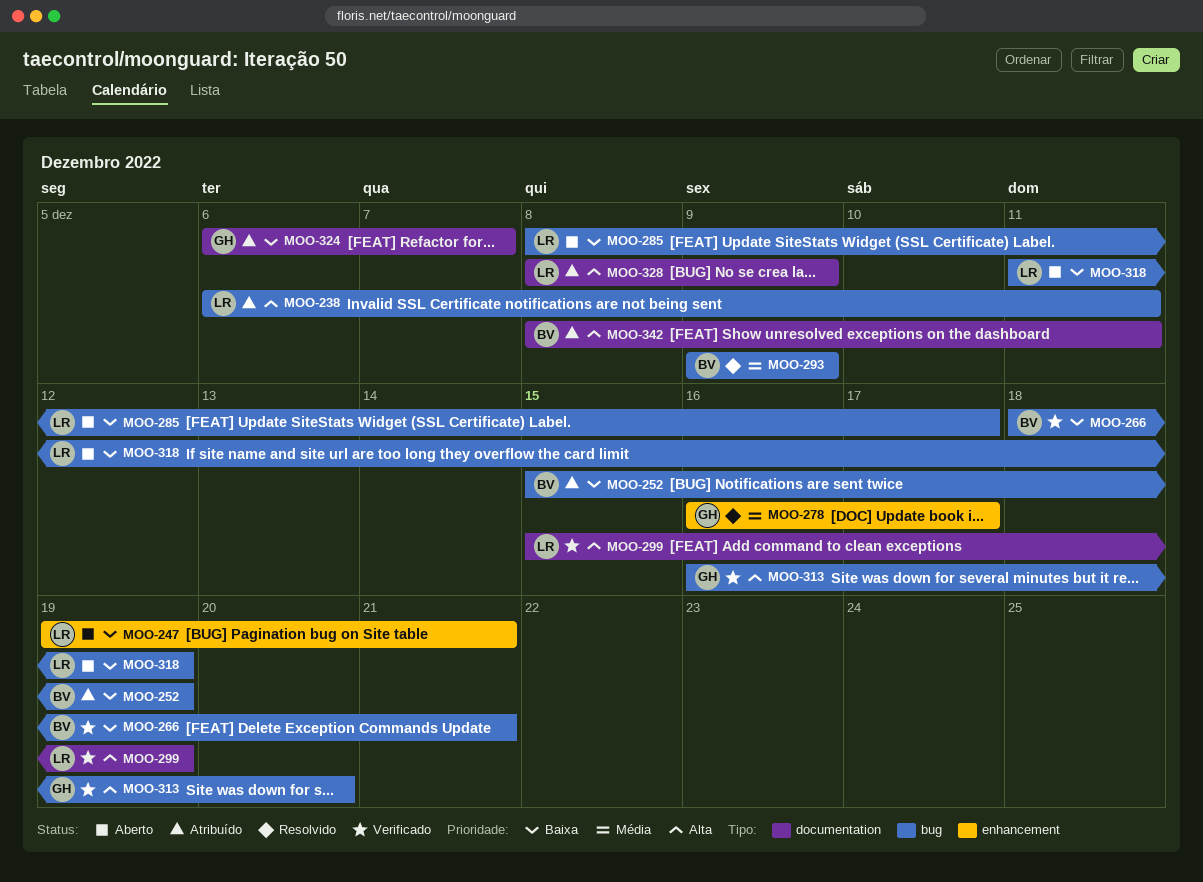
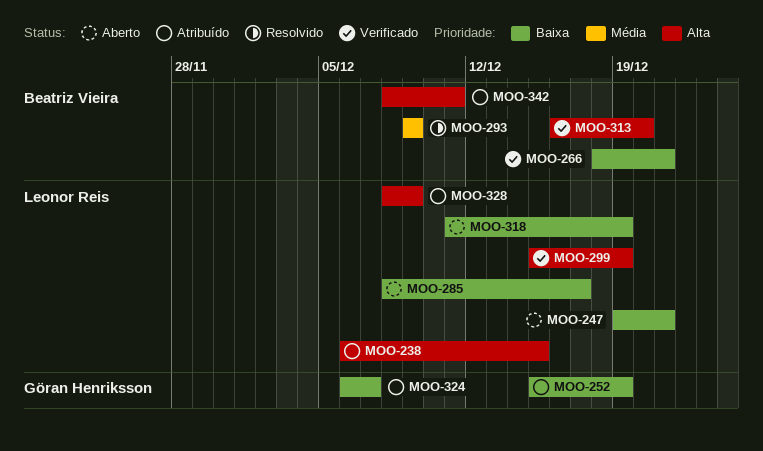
MOO-238, due: Dec 11 -> Dec 15
MOO-252, owner: Beatriz Vieira -> Göran Henriksson
MOO-278: present -> none
MOO-313, owner: Göran Henriksson -> Beatriz Vieira

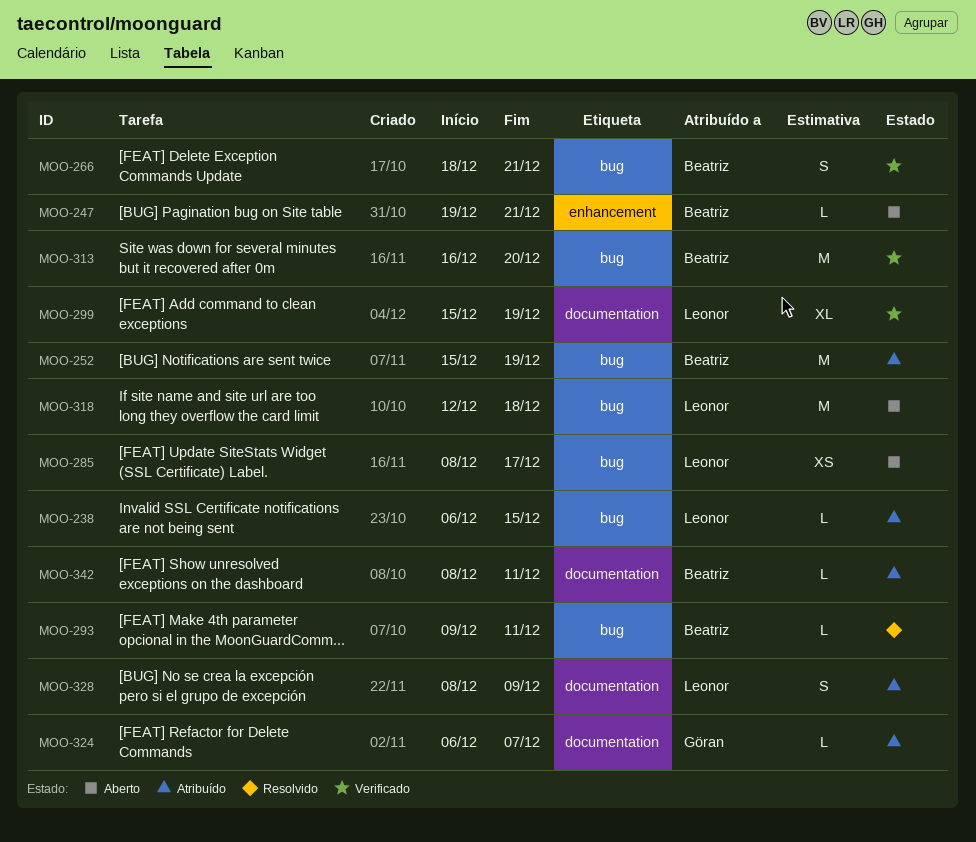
MOO-247, owner: Leonor Reis -> Beatriz Vieira
MOO-252, owner: Göran Henriksson -> Beatriz Vieira
MOO-293, due: Dec 9 -> Dec 11
MOO-318, start: Dec 11 -> Dec 12
MOO-318, due: Dec 19 -> Dec 18

